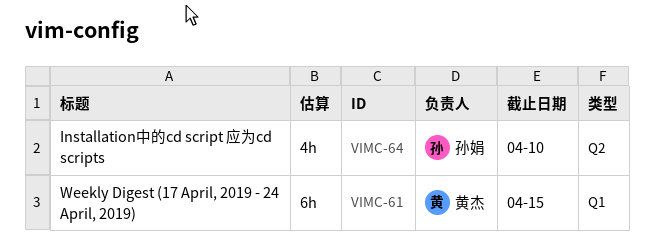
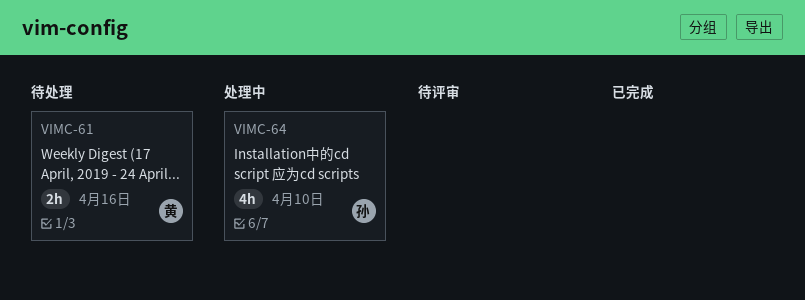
VIMC-61, estimate: 6h -> 2h
VIMC-61, due: Apr 15 -> Apr 16

